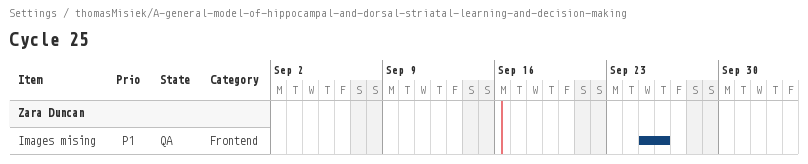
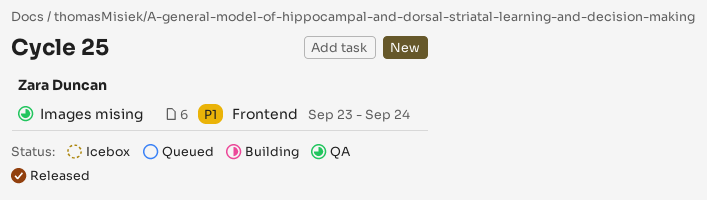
Images mising, start: Sep 25 -> Sep 23
Images mising, due: Sep 26 -> Sep 24

